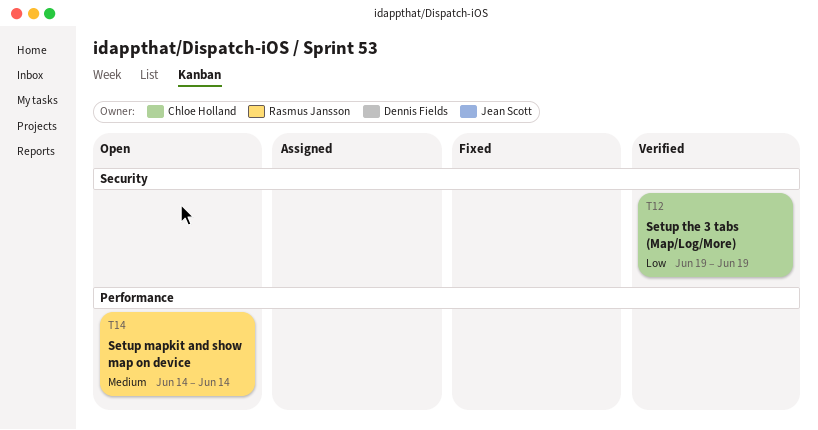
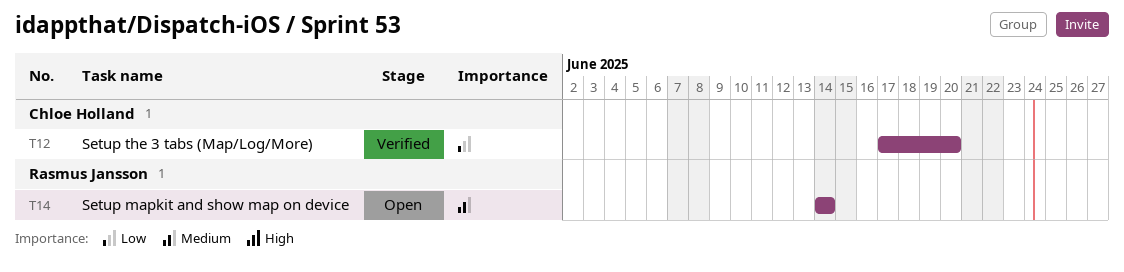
T12, start: Jun 19 -> Jun 17
T12, due: Jun 19 -> Jun 20

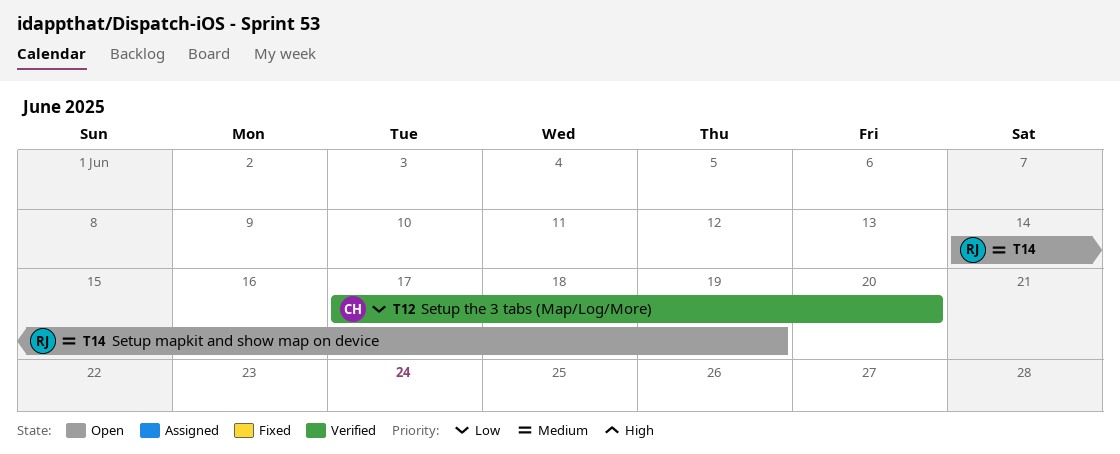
T14, due: Jun 14 -> Jun 19

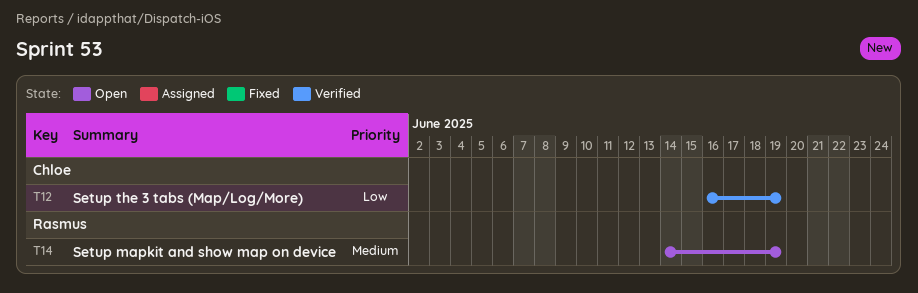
T12, start: Jun 17 -> Jun 16
T12, due: Jun 20 -> Jun 19

